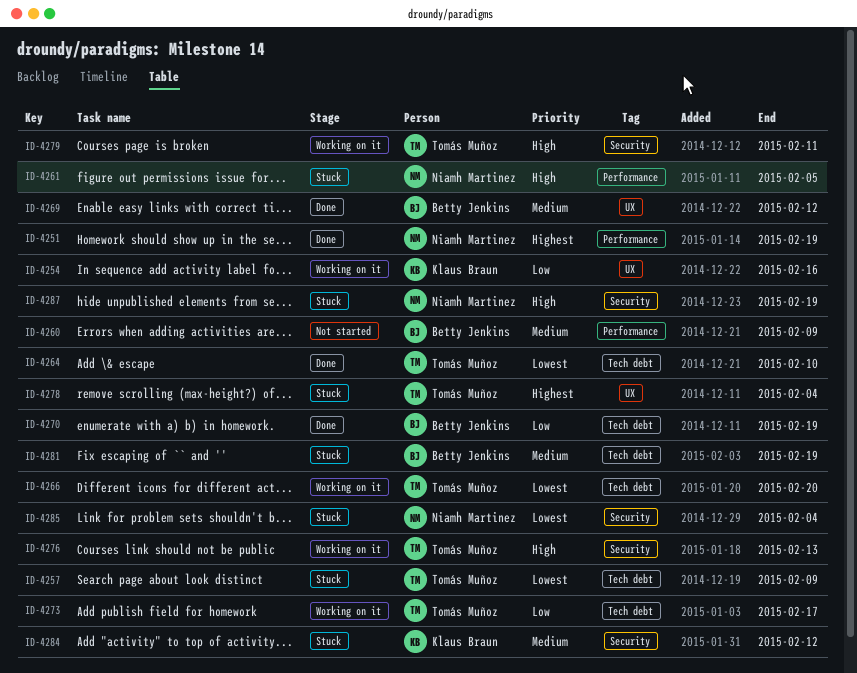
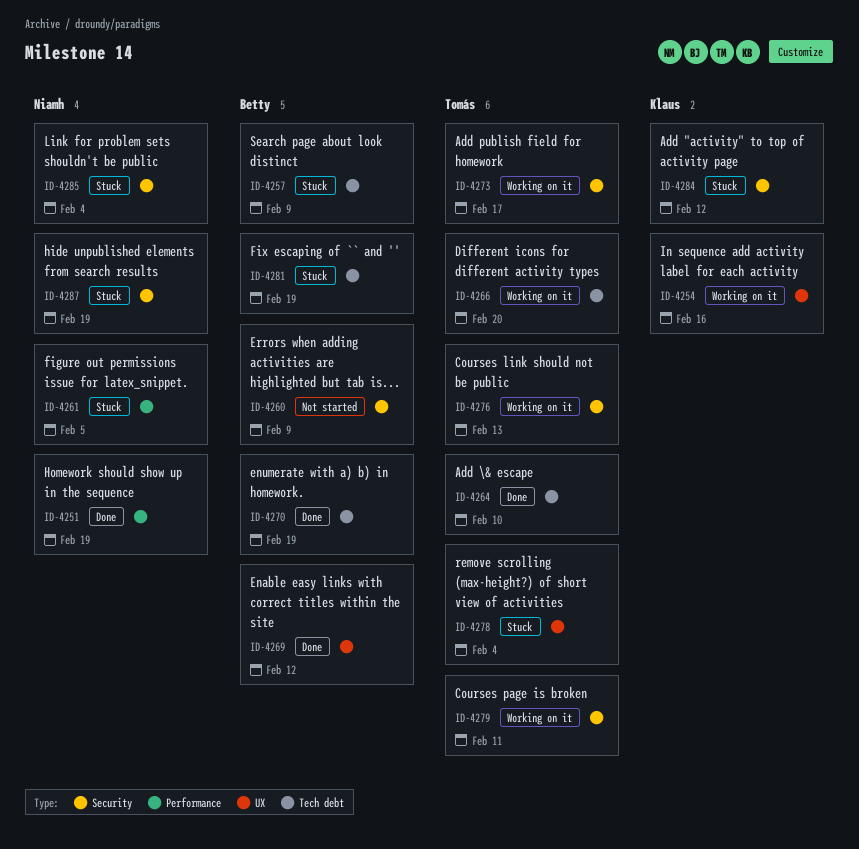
ID-4257, owner: Tomás Muñoz -> Betty Jenkins
ID-4260, label: Performance -> Security
ID-4273, label: Tech debt -> Security

